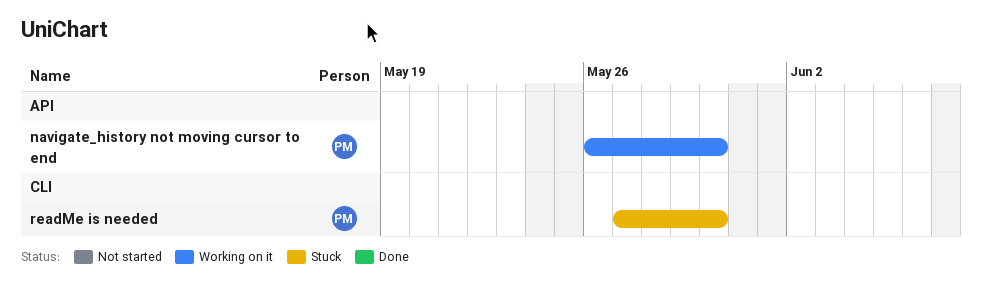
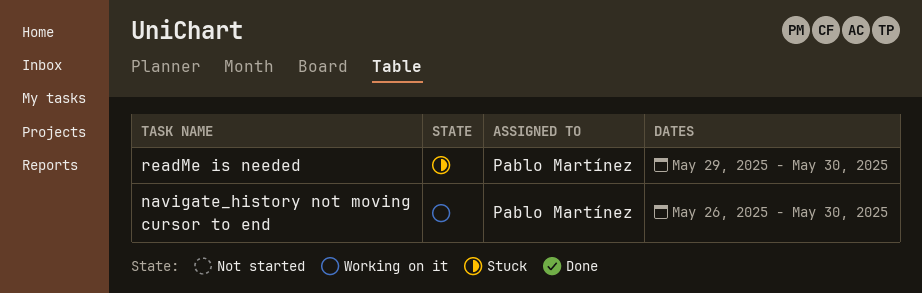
readMe is needed, start: May 27 -> May 29

